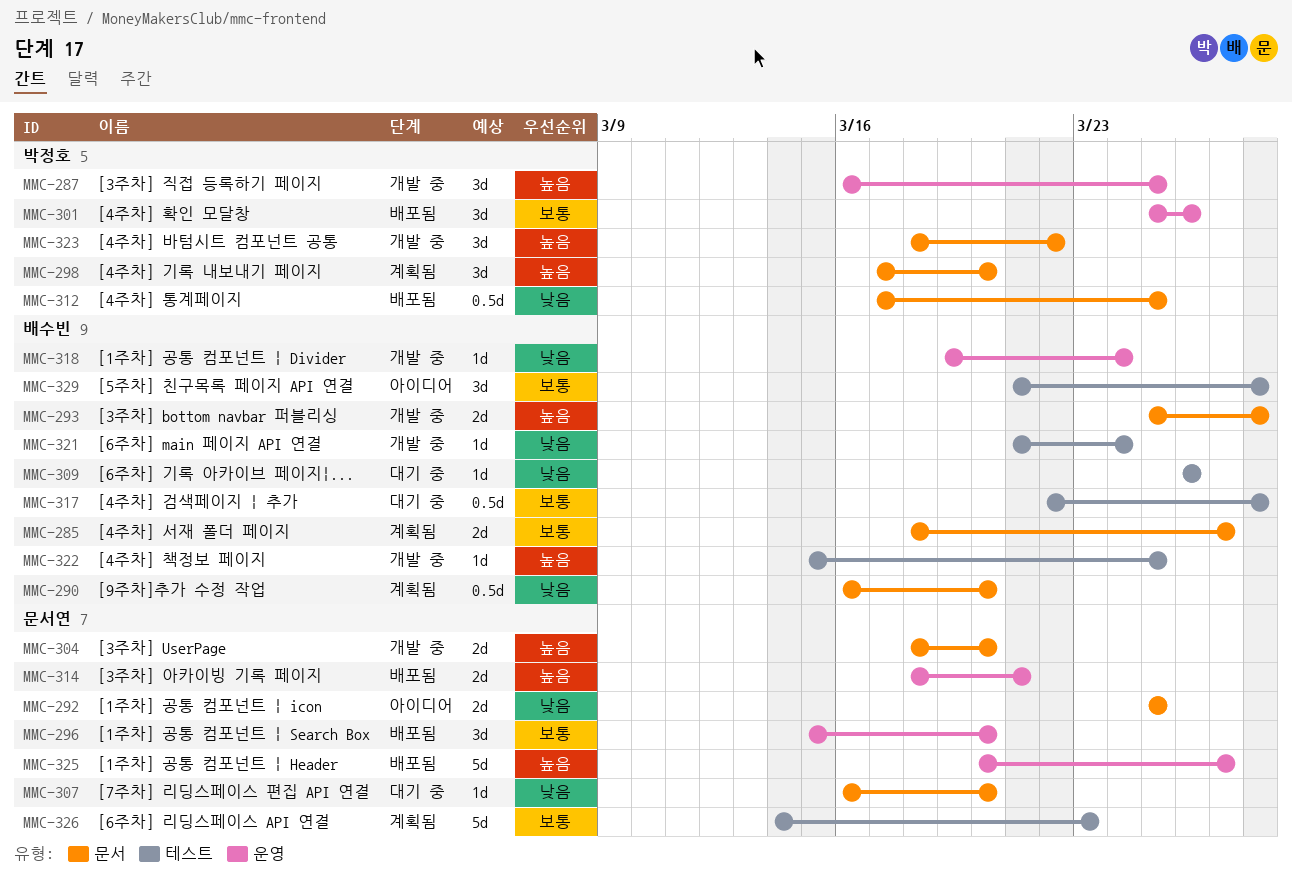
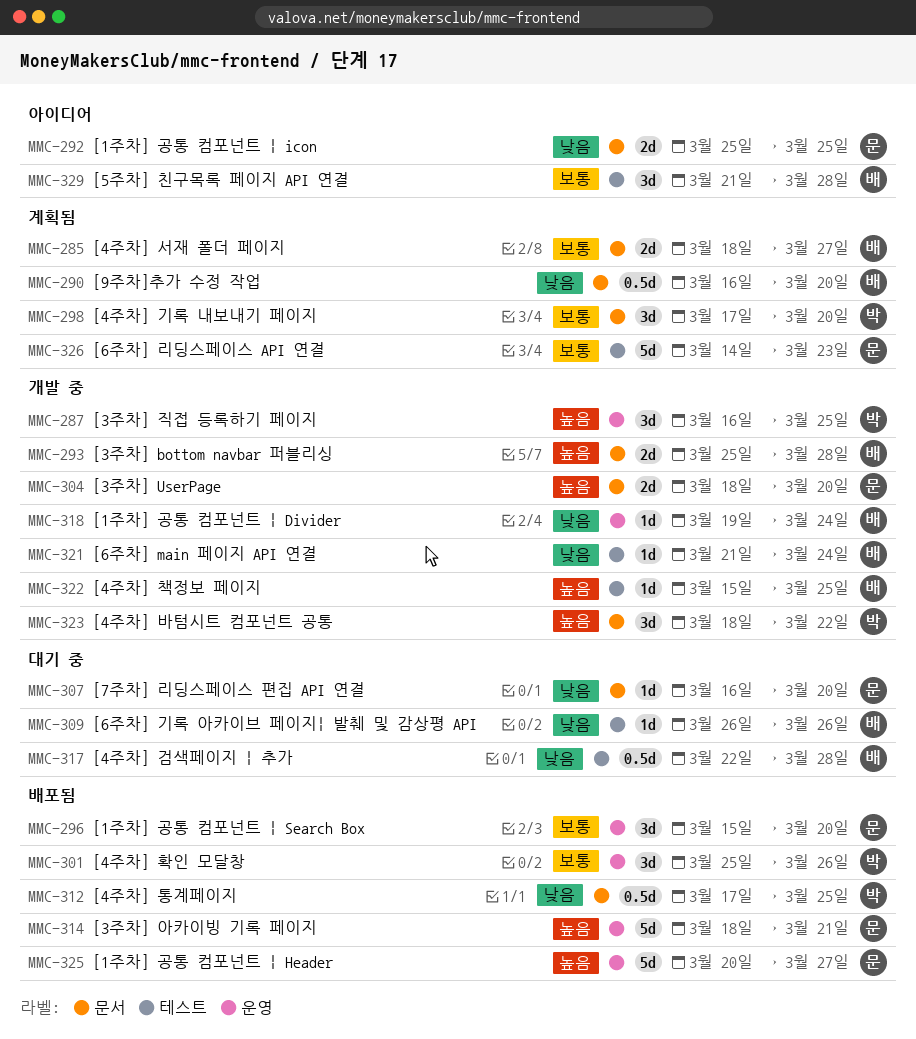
MMC-298, priority: 높음 -> 보통
MMC-314, estimate: 2d -> 5d
MMC-317, priority: 보통 -> 낮음

